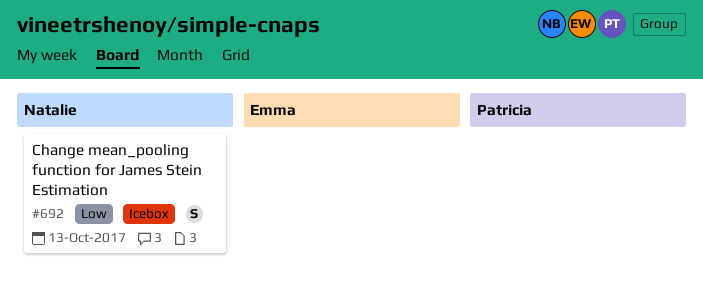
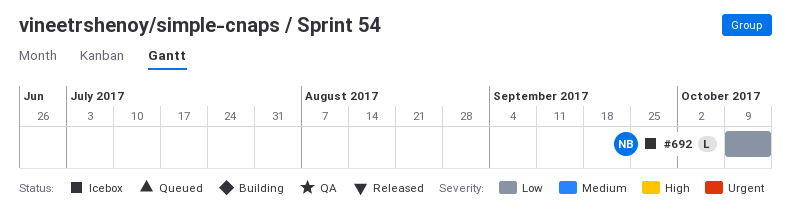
#692, estimate: S -> L

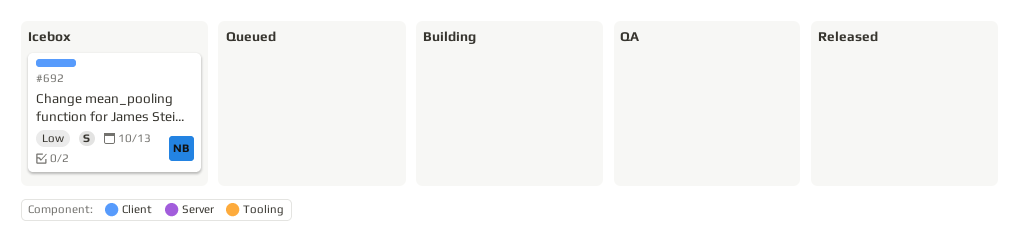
#692, estimate: L -> S

